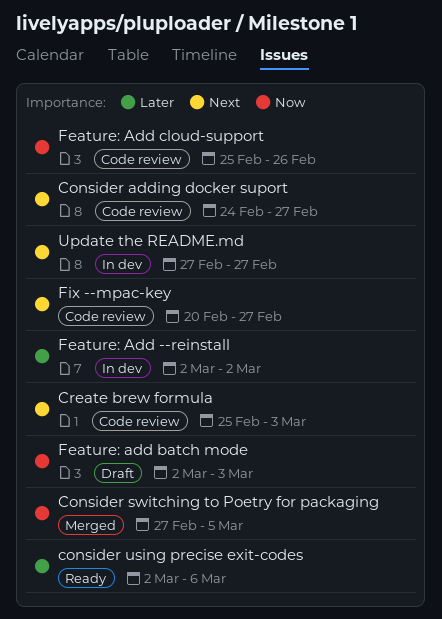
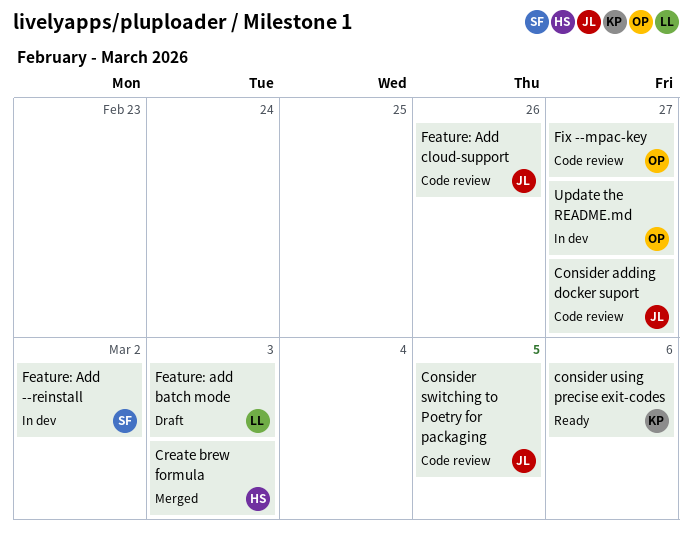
Consider switching to Poetry for packaging, status: Merged -> Code review
Create brew formula, status: Code review -> Merged

